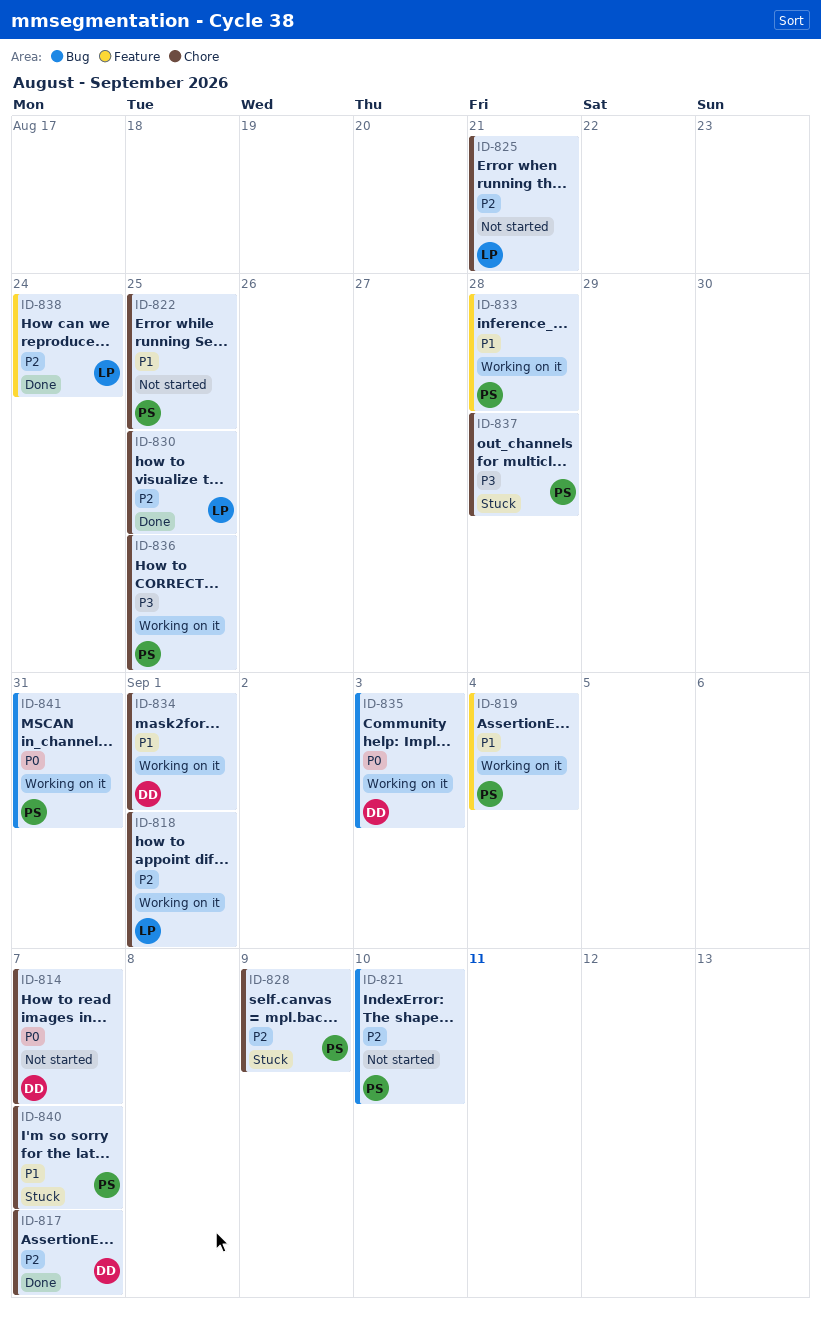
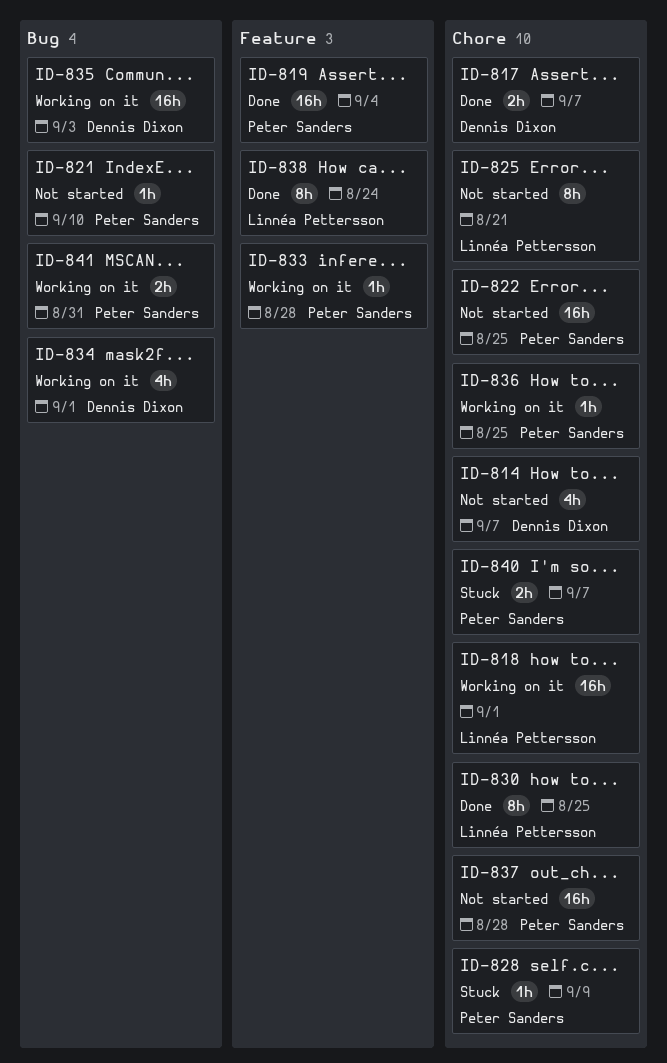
ID-819, status: Working on it -> Done
ID-834, label: Chore -> Bug
ID-837, status: Stuck -> Not started

